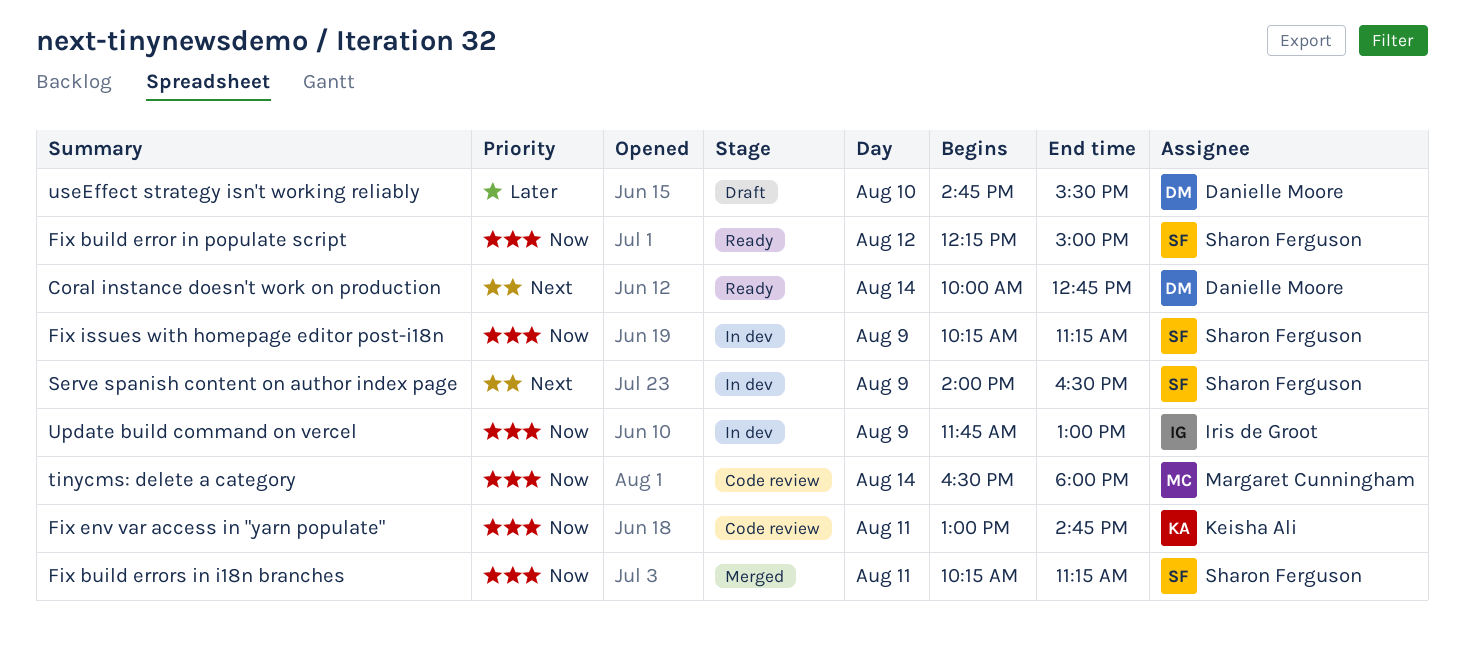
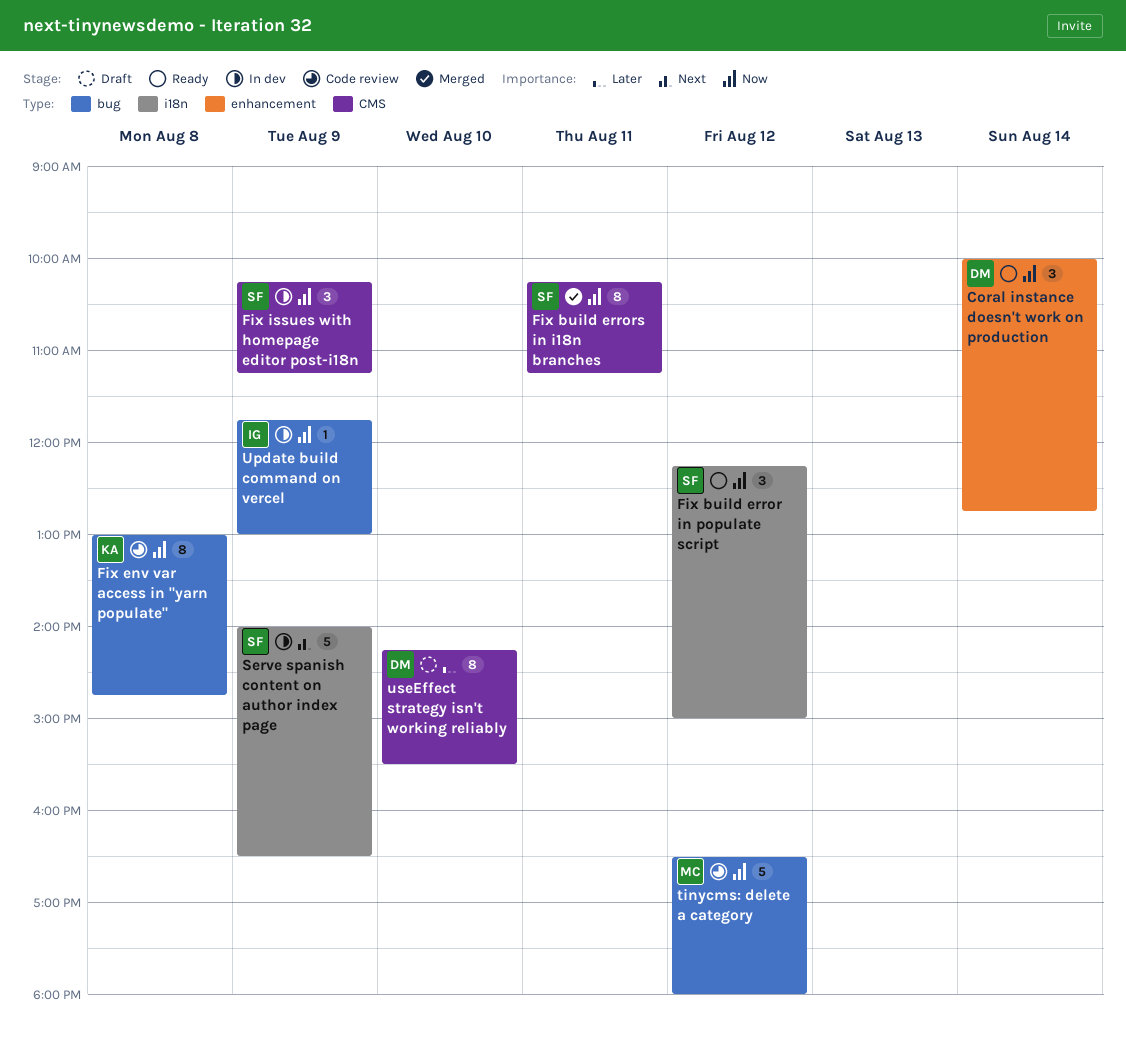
Coral instance doesn't work on production, priority: Next -> Now
Fix env var access in "yarn populate", day: Aug 11 -> Aug 8
tinycms: delete a category, day: Aug 14 -> Aug 12
useEffect strategy isn't working reliably, begins: 14:45 -> 14:15

